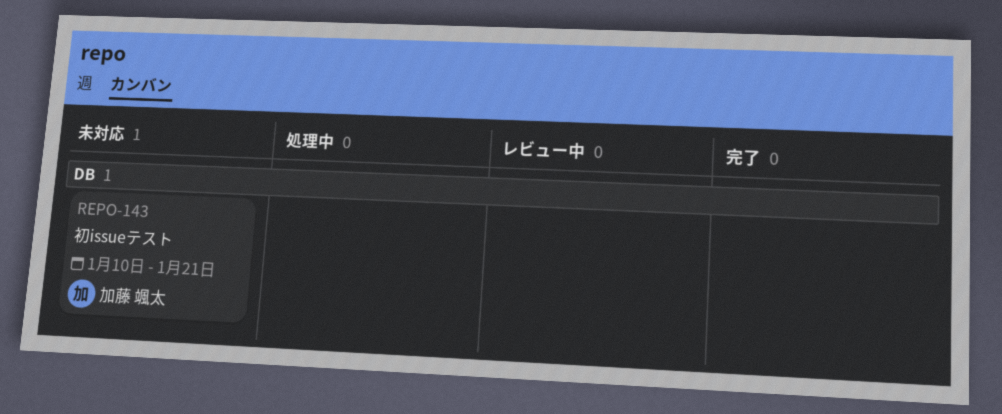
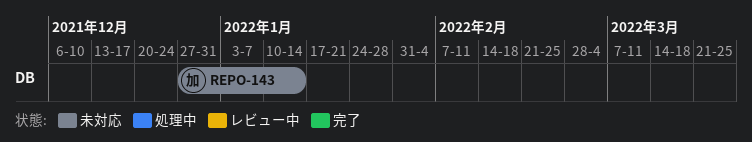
REPO-143, start: Jan 10 -> Dec 27
REPO-143, due: Jan 21 -> Jan 14

